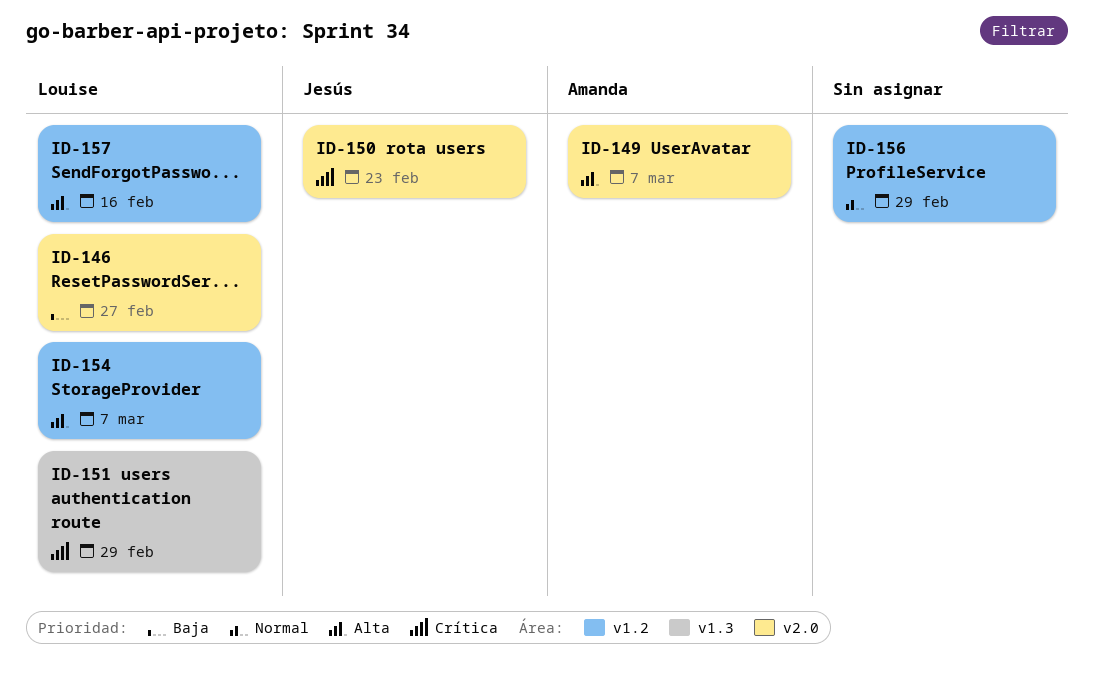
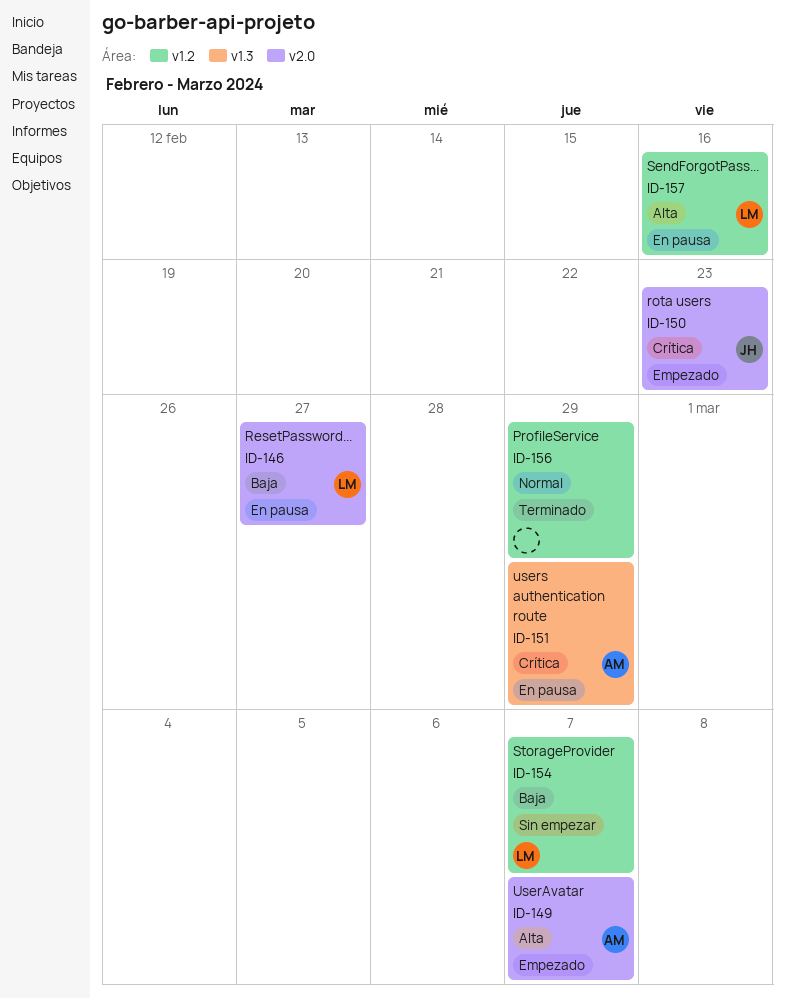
ID-151, owner: Louise -> Amanda
ID-154, priority: Alta -> Baja

